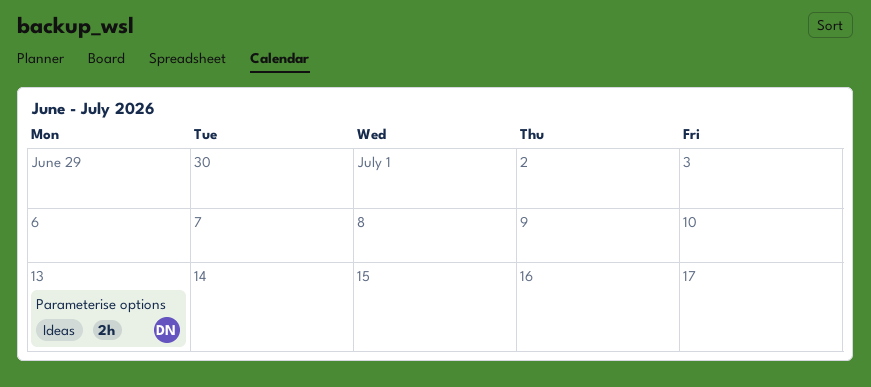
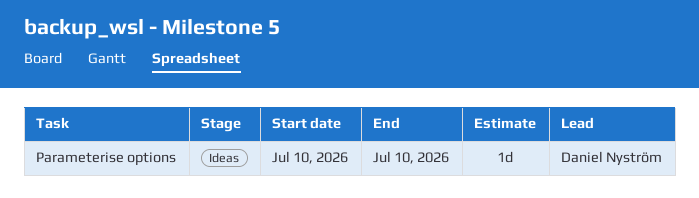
Parameterise options, estimate: 2h -> 1d
Parameterise options, due: Jul 13 -> Jul 10

